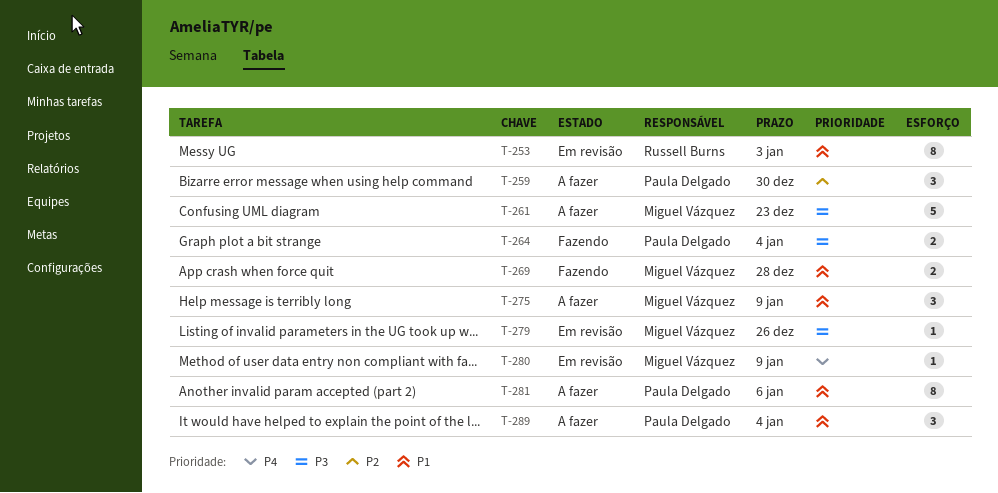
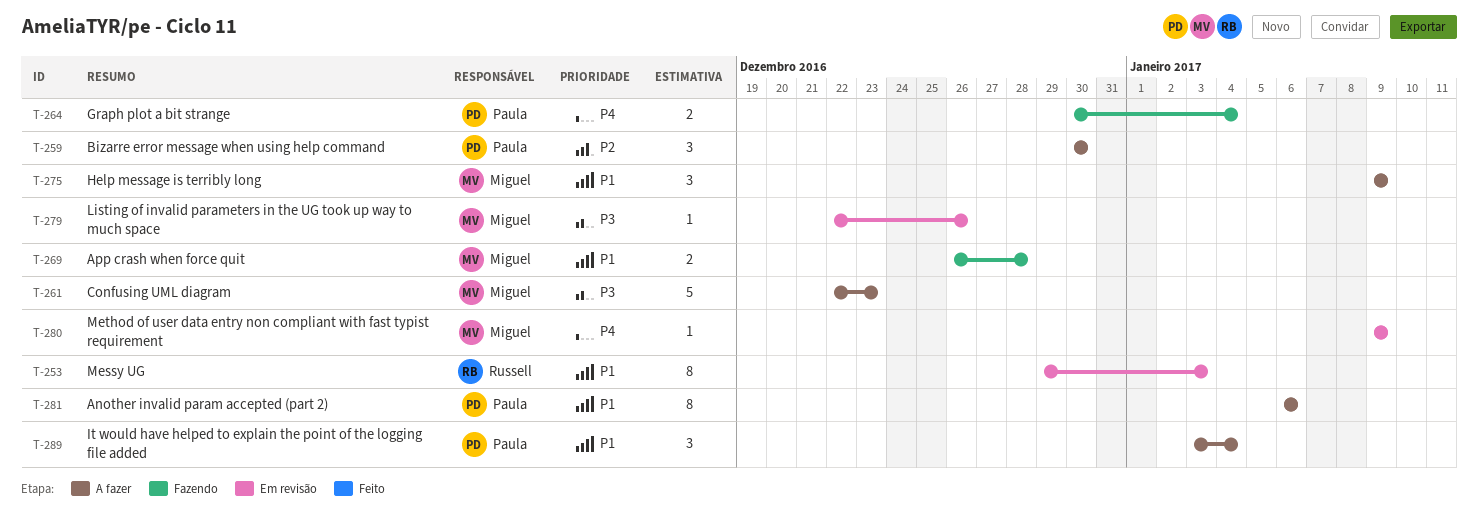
T-264, priority: P3 -> P4

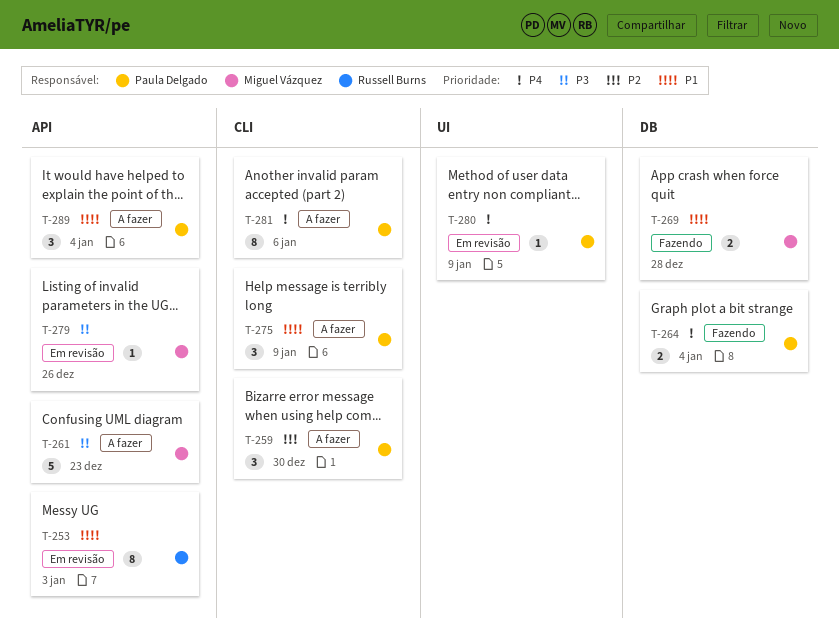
T-275, owner: Miguel Vázquez -> Paula Delgado
T-280, owner: Miguel Vázquez -> Paula Delgado
T-281, priority: P1 -> P4

